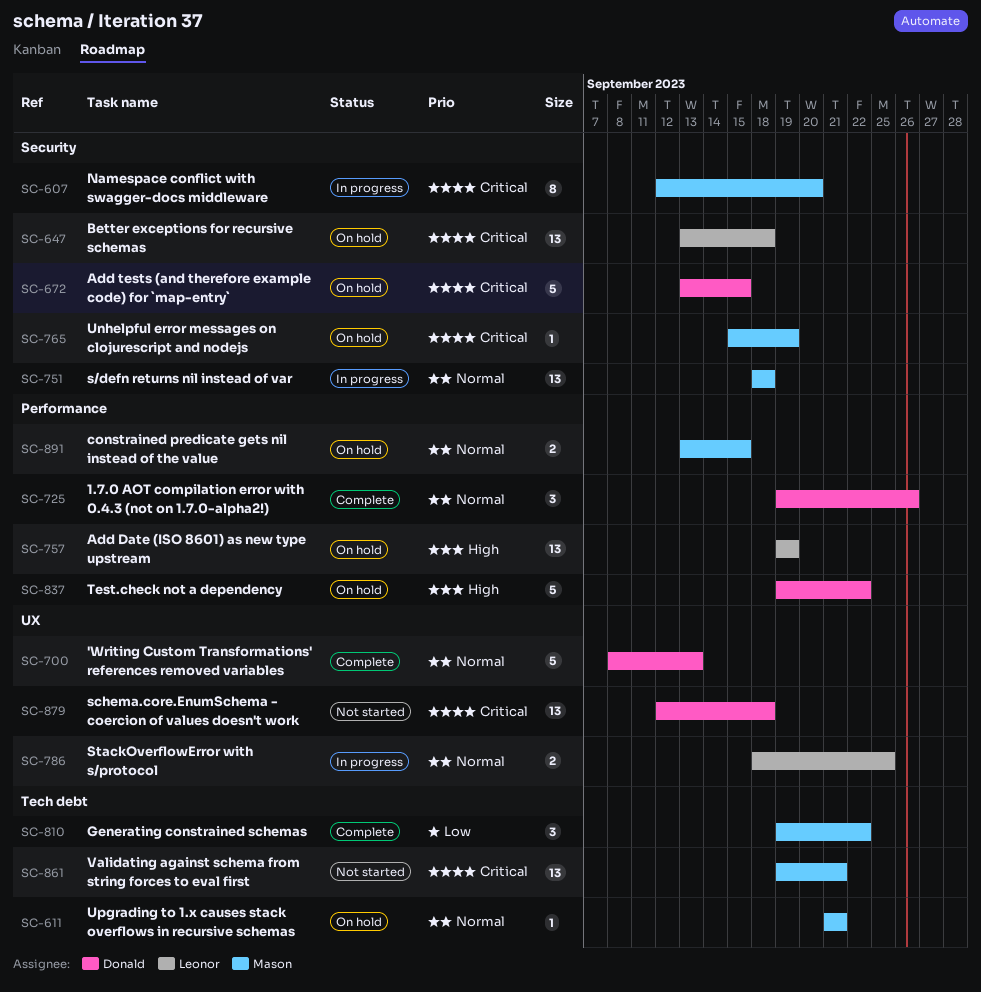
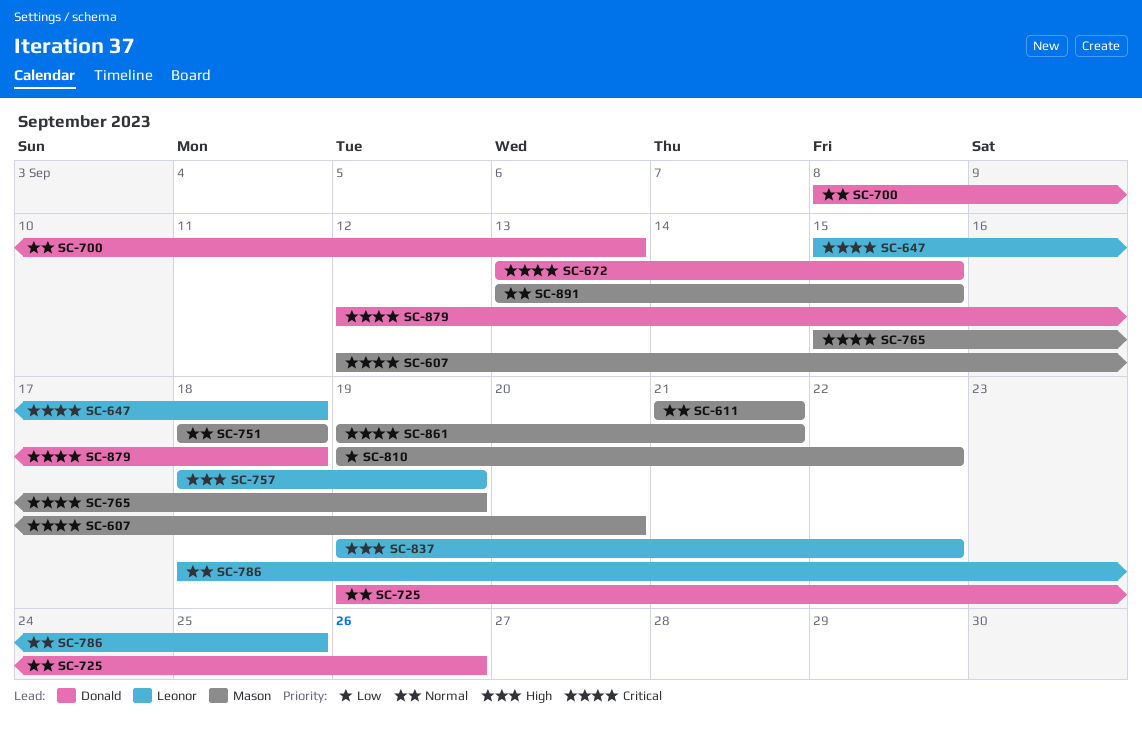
SC-647, start: Sep 13 -> Sep 15
SC-757, start: Sep 19 -> Sep 18
SC-837, owner: Donald -> Leonor

